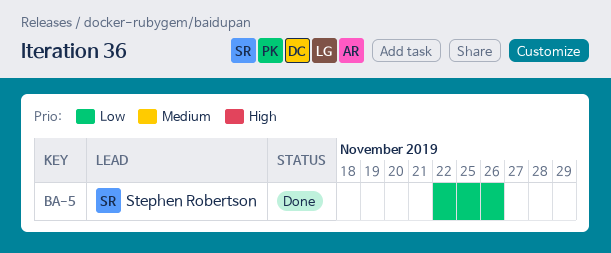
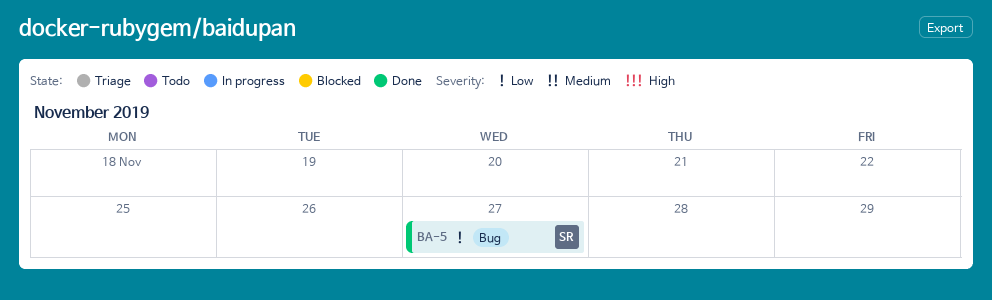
BA-5, due: Nov 26 -> Nov 27

